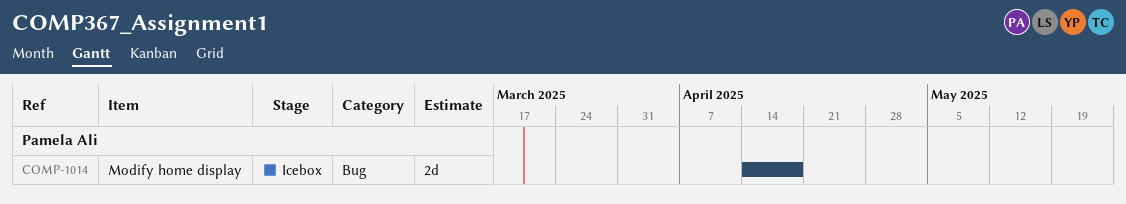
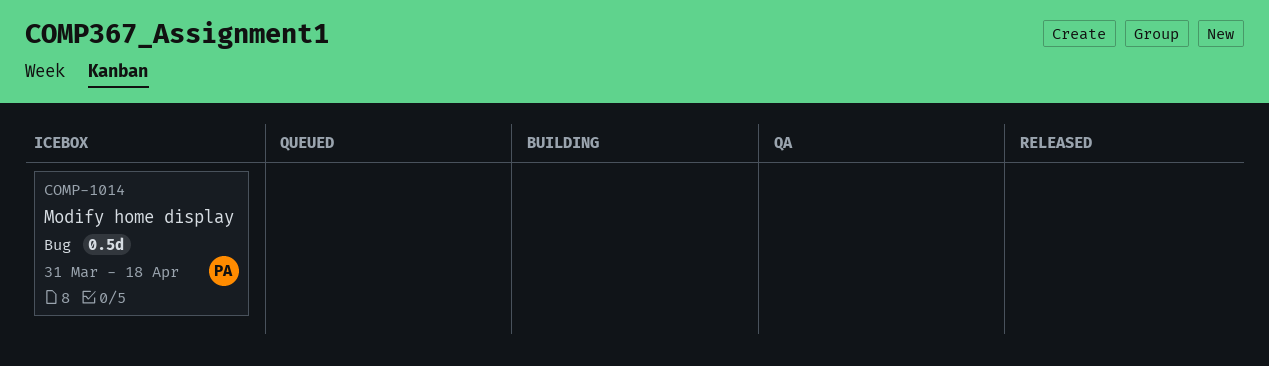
COMP-1014, estimate: 2d -> 0.5d
COMP-1014, start: Apr 14 -> Mar 31

